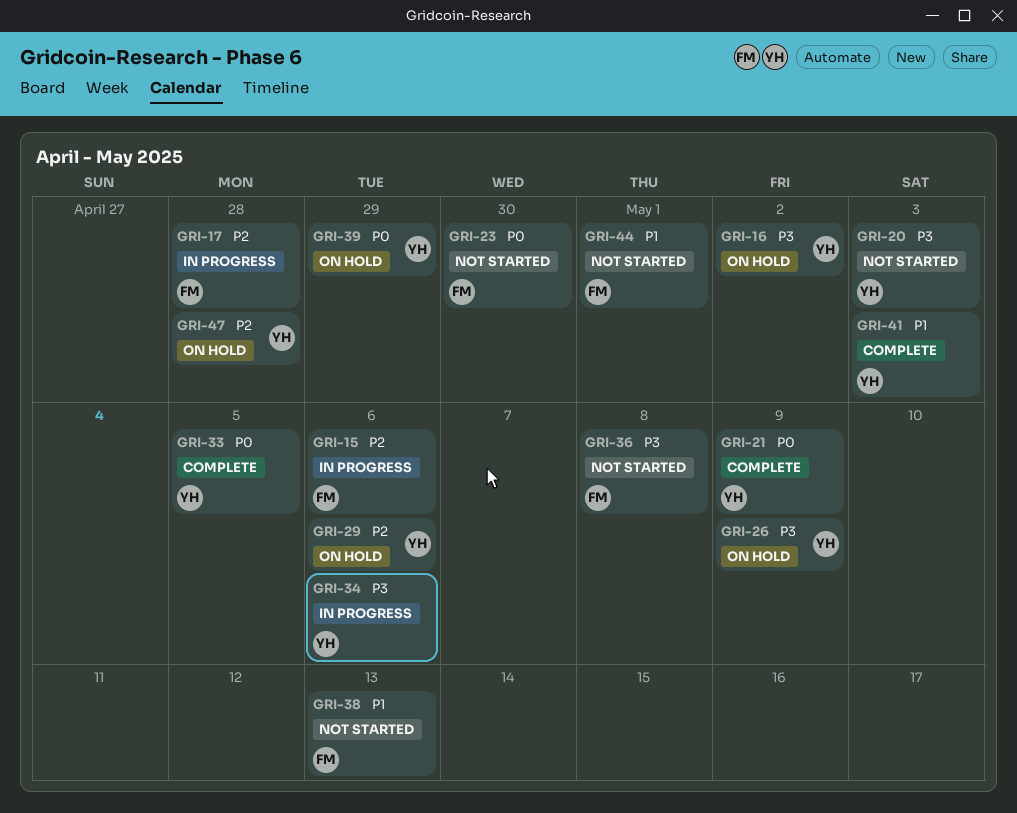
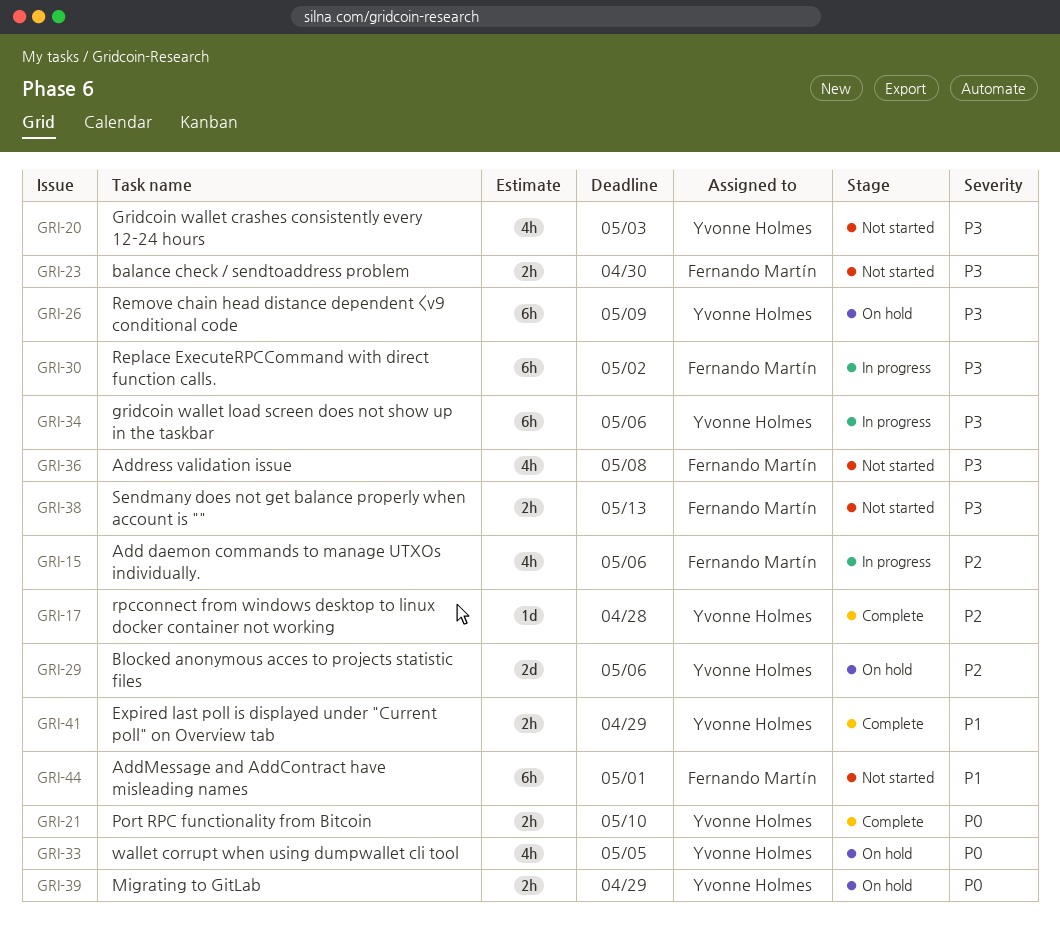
GRI-16: present -> none
GRI-17, status: In progress -> Complete
GRI-17, owner: Fernando Martín -> Yvonne Holmes
GRI-21, due: May 9 -> May 10
GRI-23, priority: P0 -> P3
GRI-30: none -> present
GRI-33, status: Complete -> On hold
GRI-38, priority: P1 -> P3
GRI-41, due: May 3 -> Apr 29
GRI-47: present -> none

